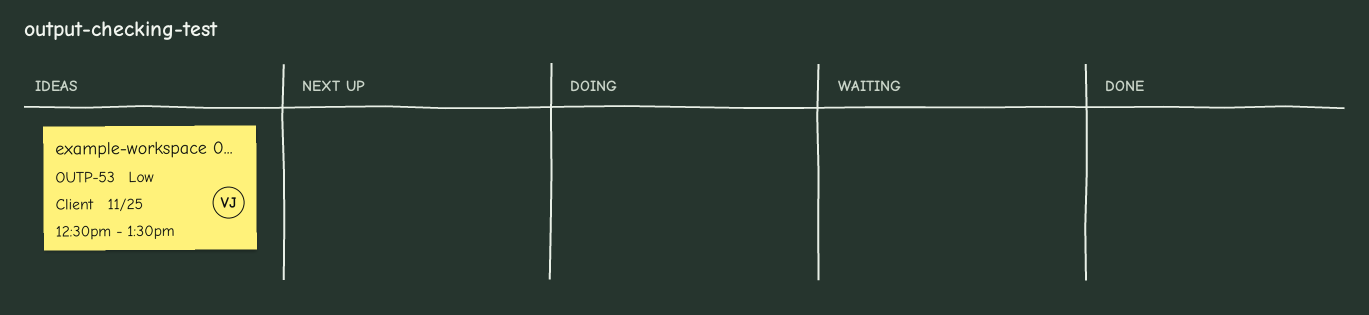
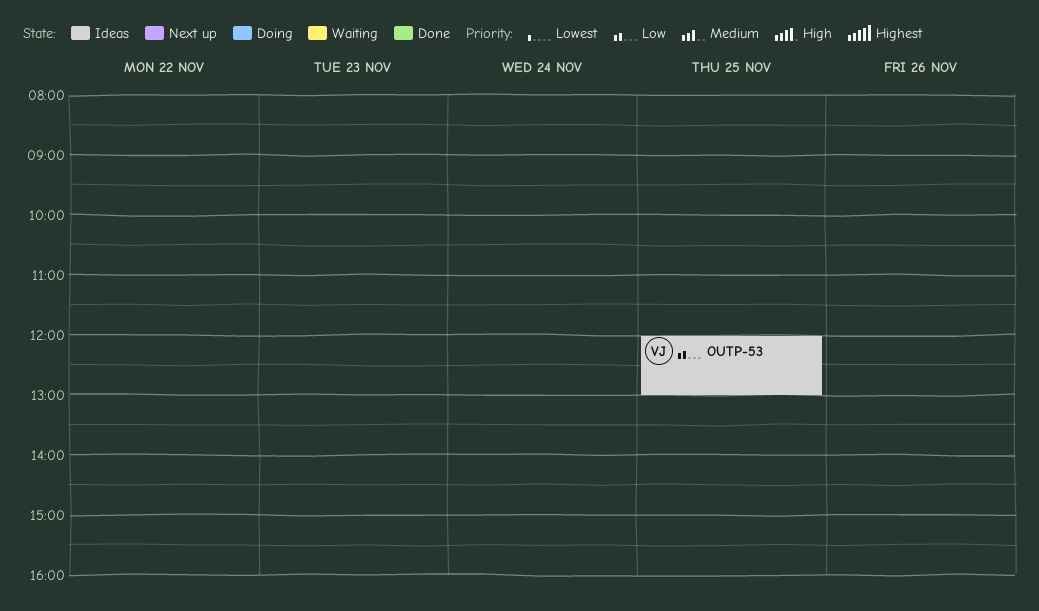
OUTP-53, begins: 12:30 -> 12:00
OUTP-53, ends: 13:30 -> 13:00

